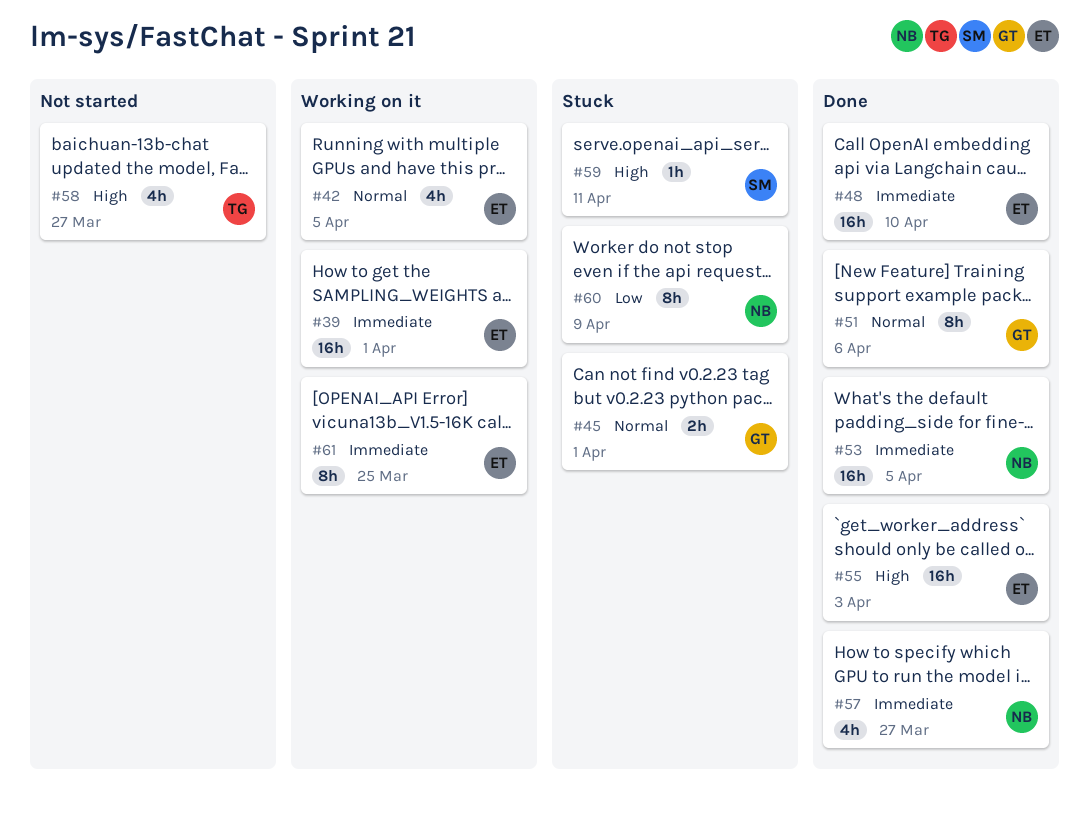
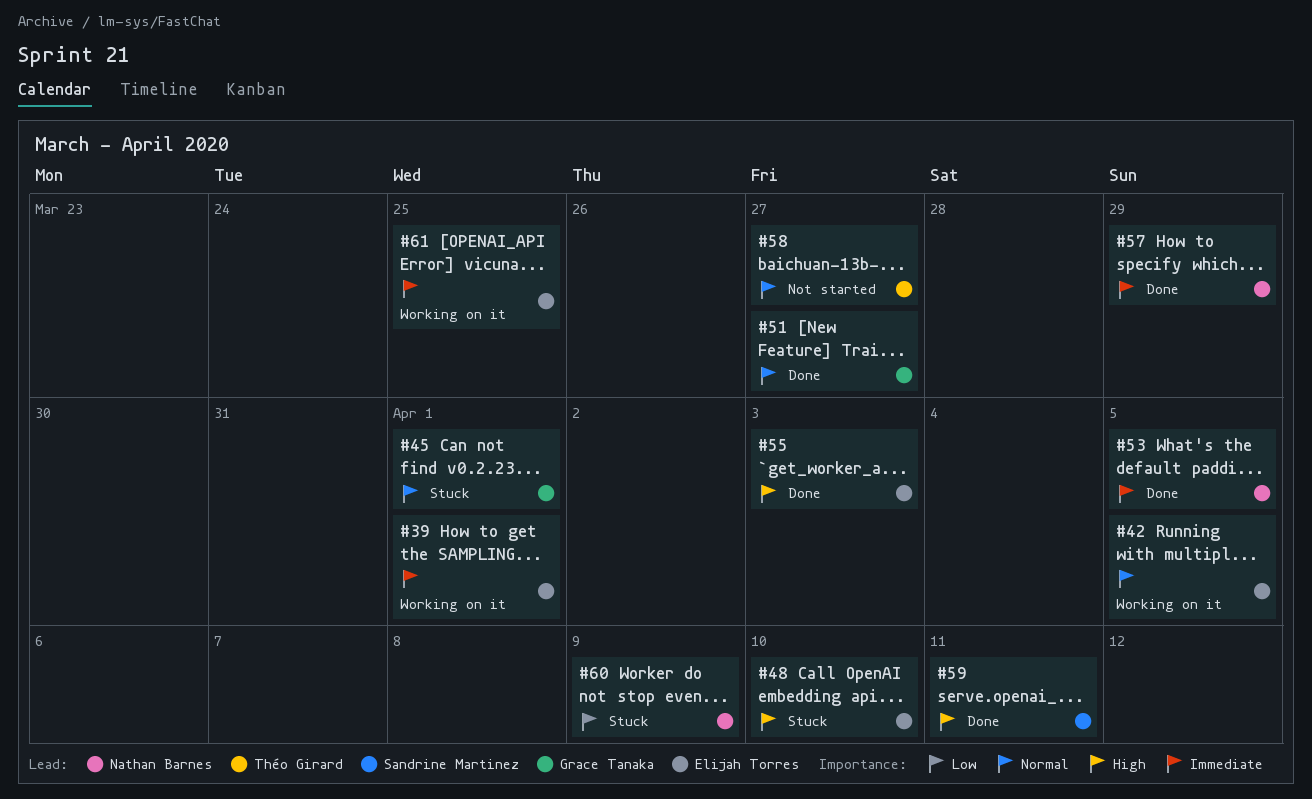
#48, status: Done -> Stuck
#48, priority: Immediate -> High
#51, due: Apr 6 -> Mar 27
#57, due: Mar 27 -> Mar 29
#58, priority: High -> Normal
#59, status: Stuck -> Done

